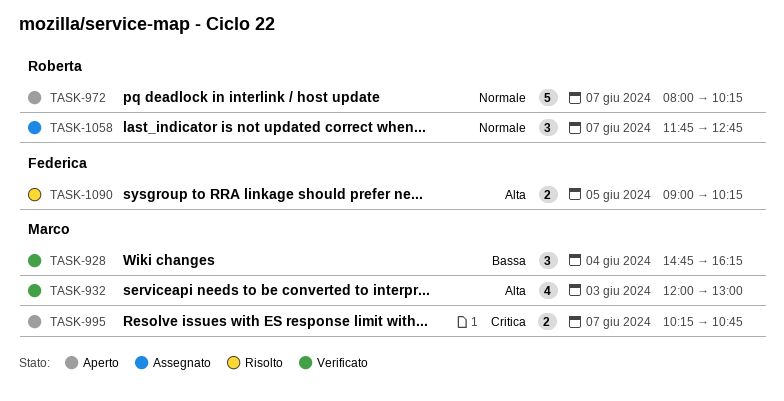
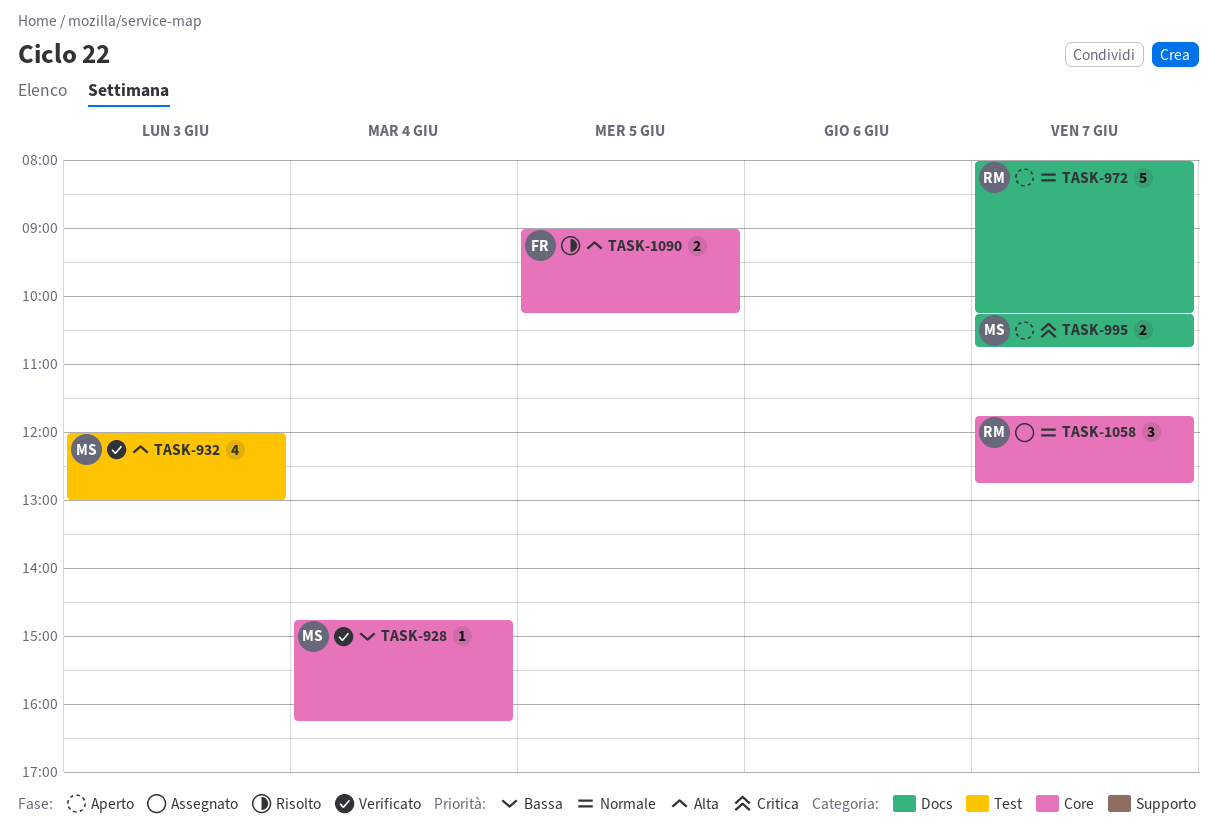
TASK-928, estimate: 3 -> 1

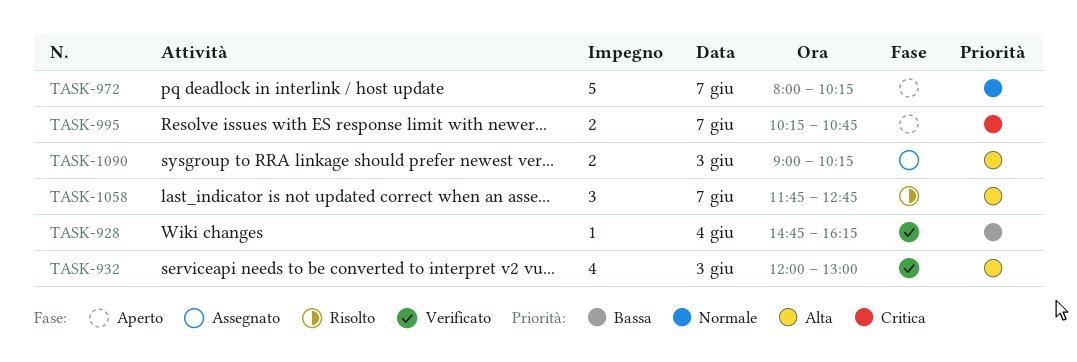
TASK-1058, status: Assegnato -> Risolto
TASK-1058, priority: Normale -> Alta
TASK-1090, status: Risolto -> Assegnato
TASK-1090, day: Jun 5 -> Jun 3

